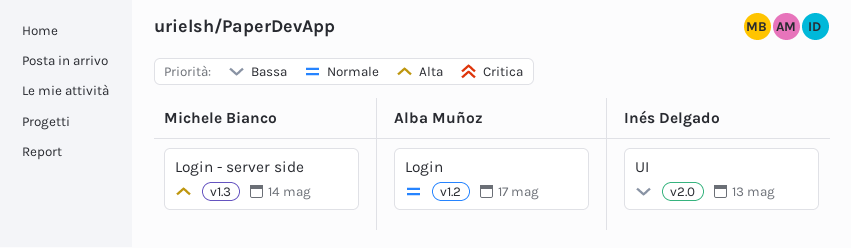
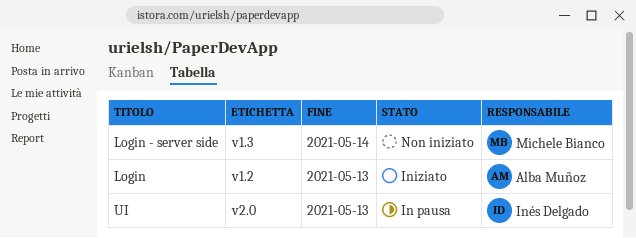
Login, due: May 17 -> May 13

